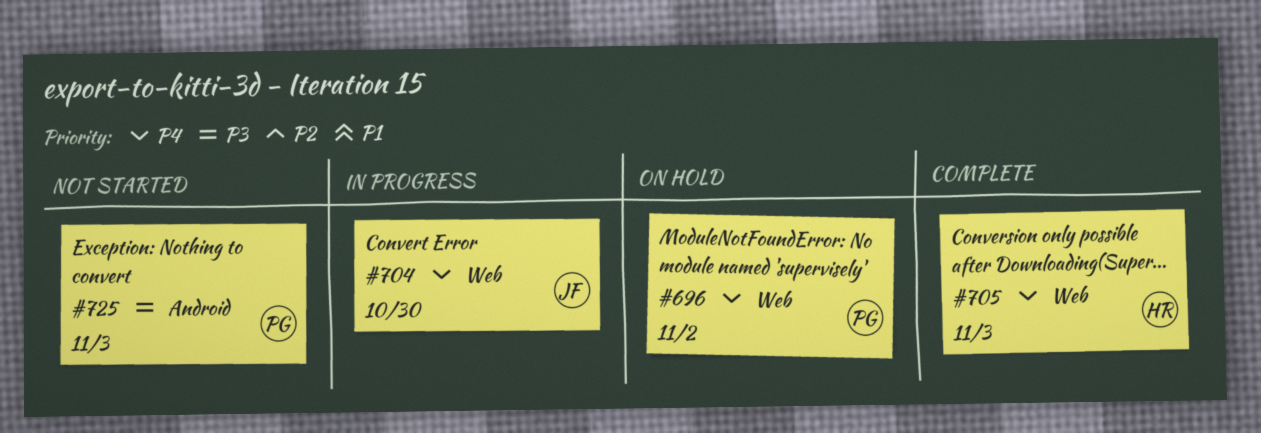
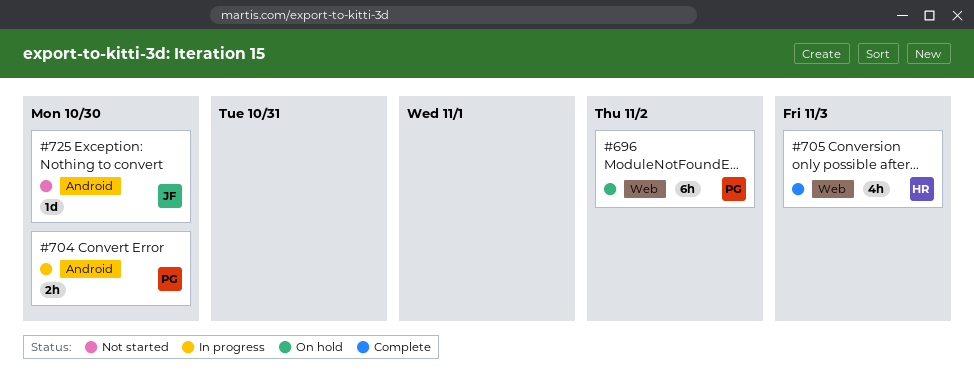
#704, owner: JF -> PG
#704, label: Web -> Android
#725, owner: PG -> JF
#725, due: Nov 3 -> Oct 30

